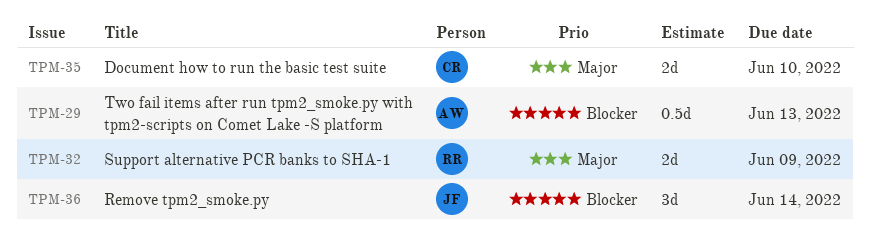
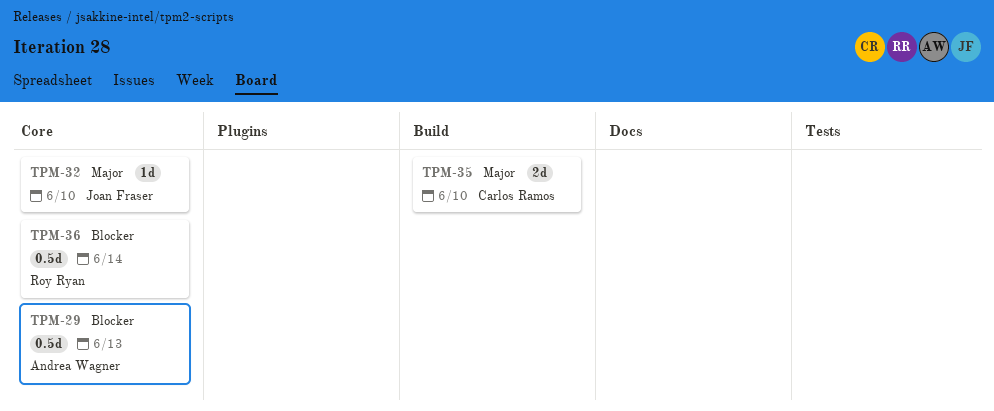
TPM-32, owner: Roy Ryan -> Joan Fraser
TPM-32, estimate: 2d -> 1d
TPM-32, due: Jun 9 -> Jun 10
TPM-36, owner: Joan Fraser -> Roy Ryan
TPM-36, estimate: 3d -> 0.5d

